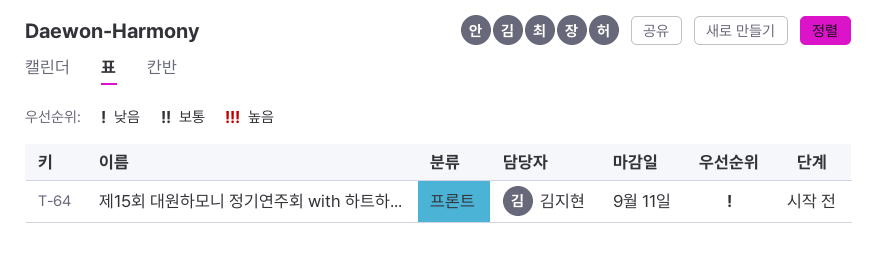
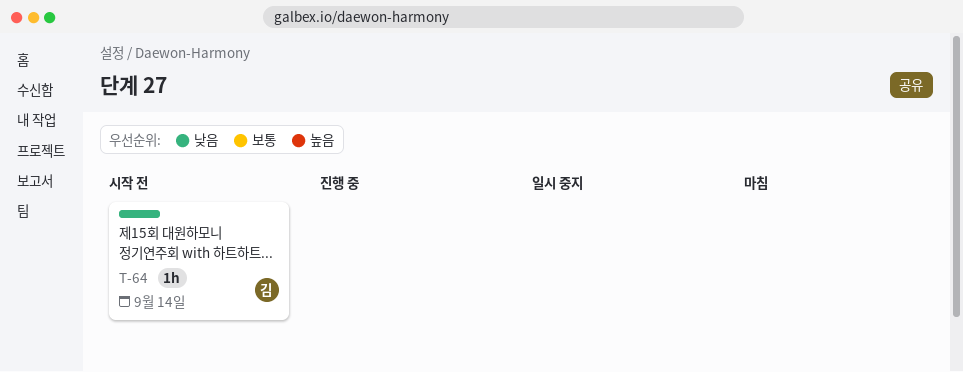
T-64, due: Sep 11 -> Sep 14

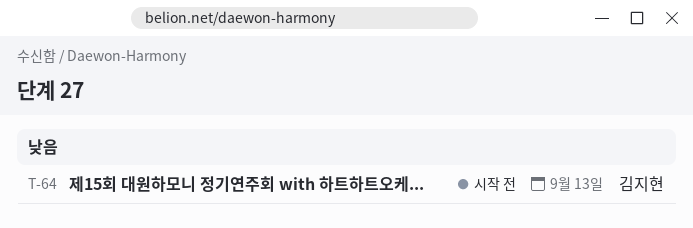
T-64, due: Sep 14 -> Sep 13

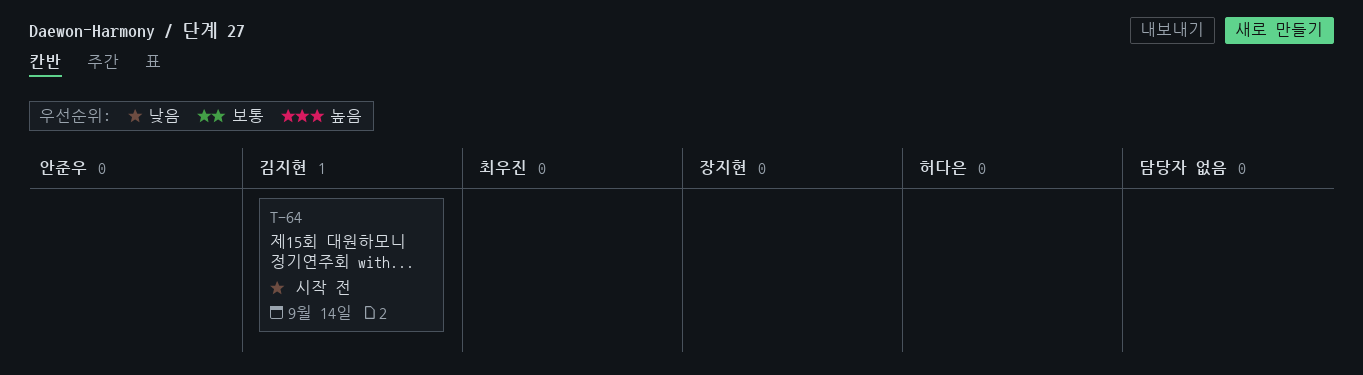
T-64, due: Sep 13 -> Sep 14

